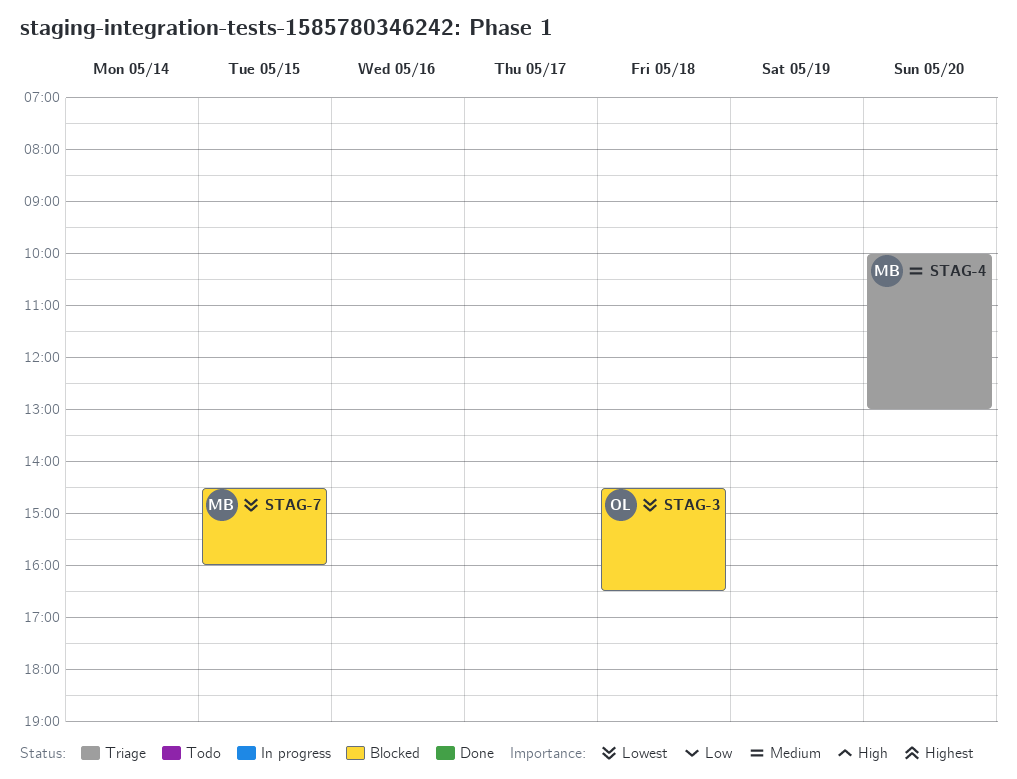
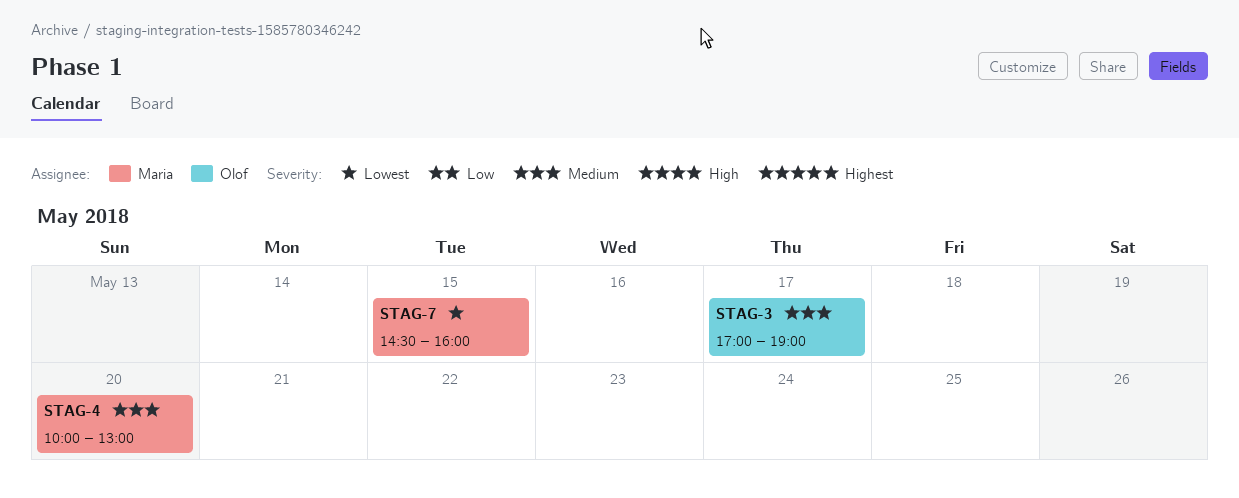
STAG-3, priority: Lowest -> Medium
STAG-3, day: May 18 -> May 17
STAG-3, begins: 14:30 -> 17:00
STAG-3, ends: 16:30 -> 19:00

